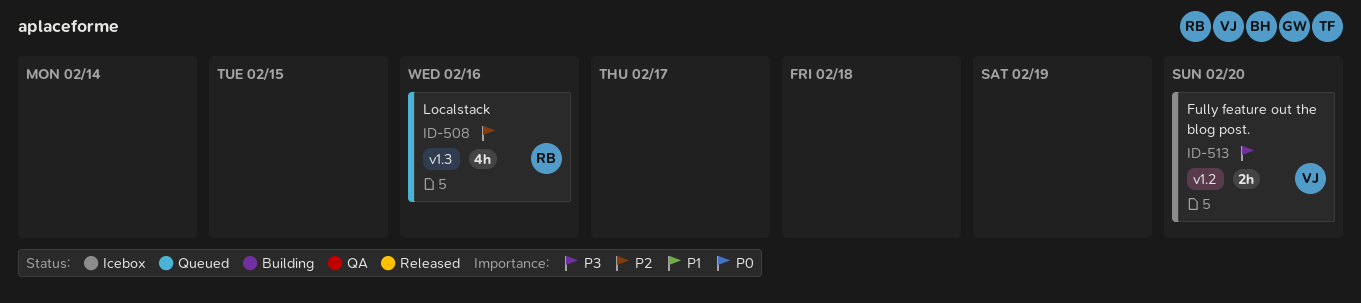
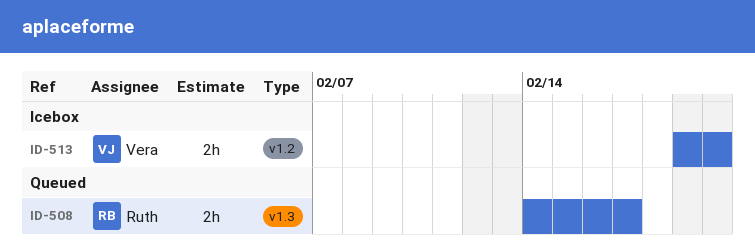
ID-508, estimate: 4h -> 2h
ID-508, due: Feb 16 -> Feb 17

